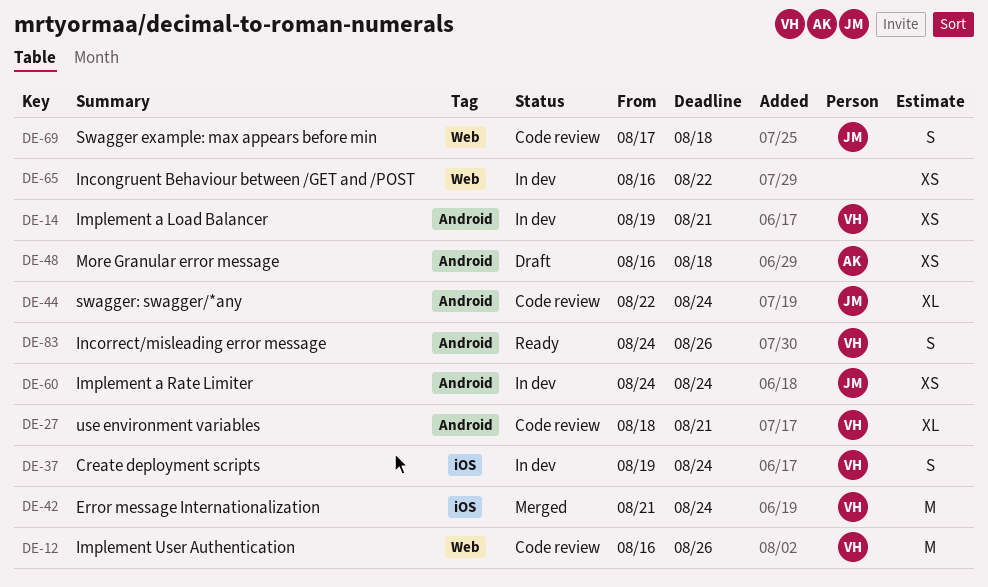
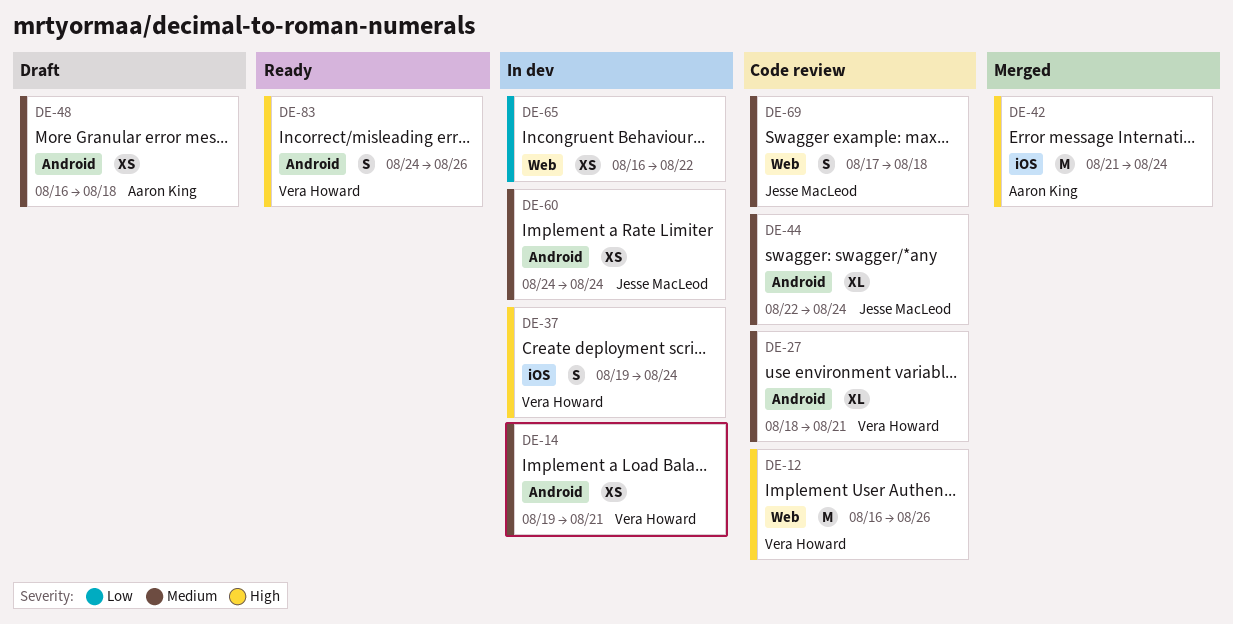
DE-42, owner: Vera Howard -> Aaron King

